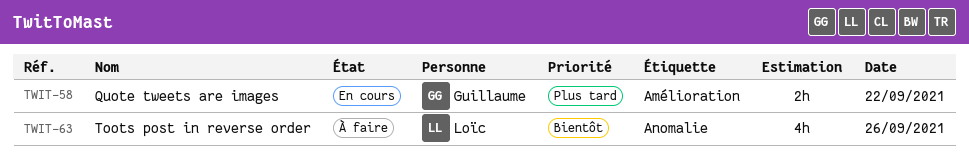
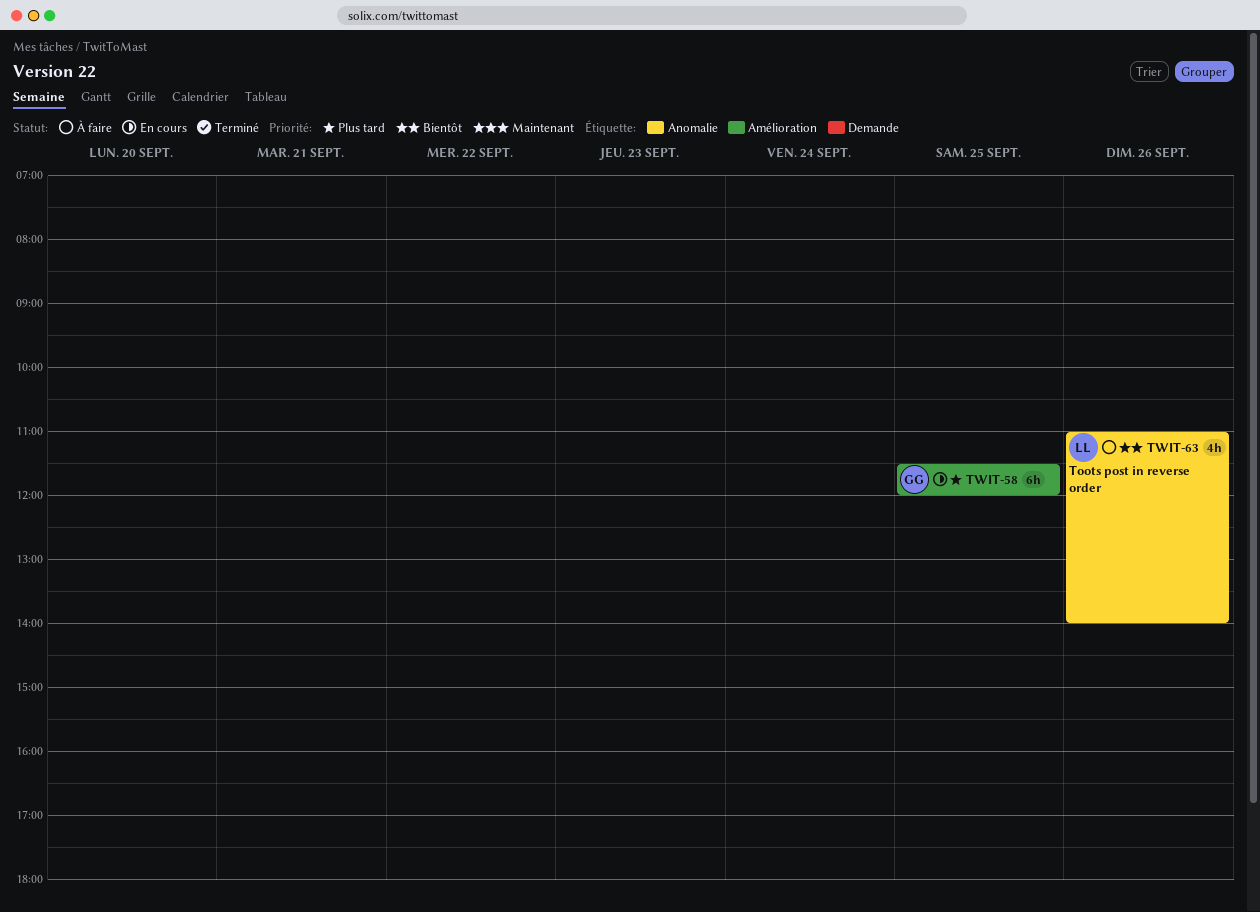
TWIT-58, estimate: 2h -> 6h
TWIT-58, day: Sep 22 -> Sep 25

